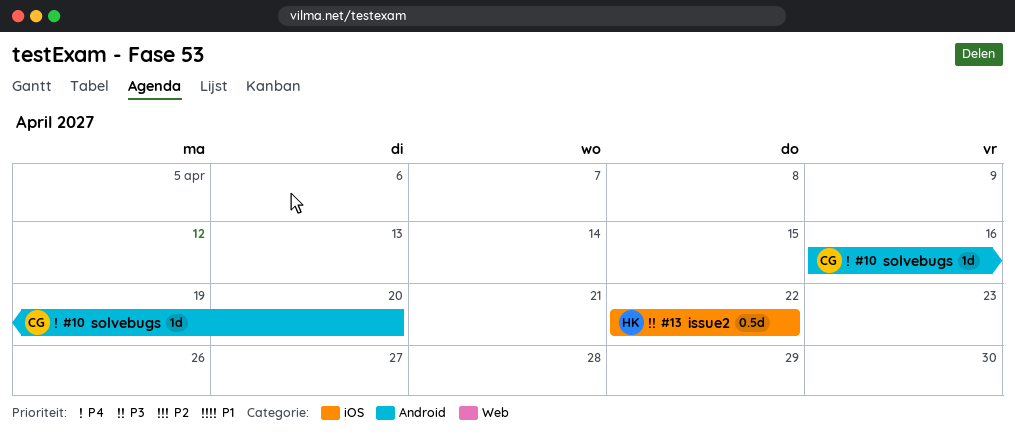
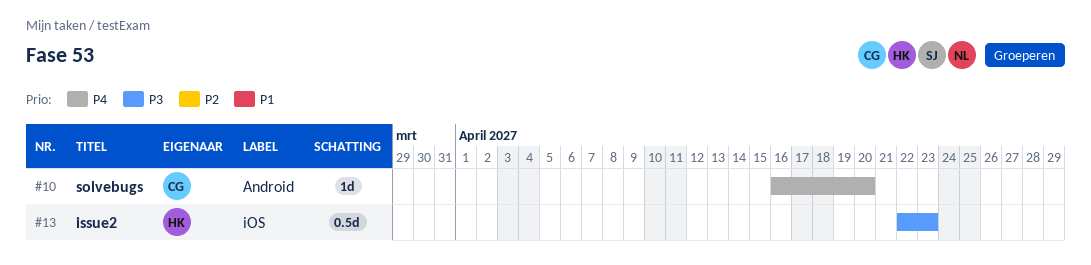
#13, due: Apr 22 -> Apr 23

